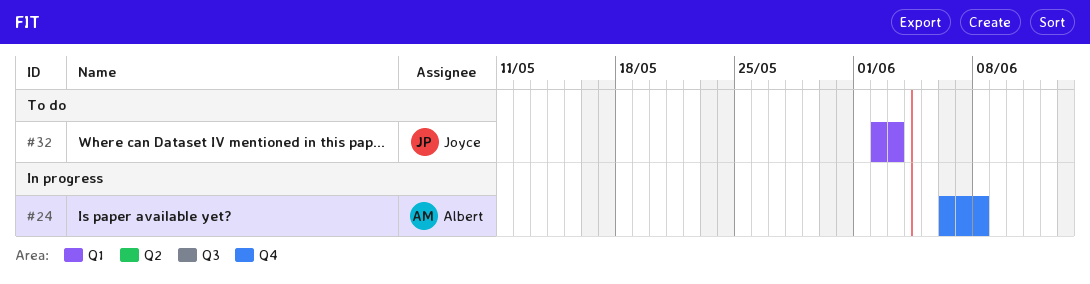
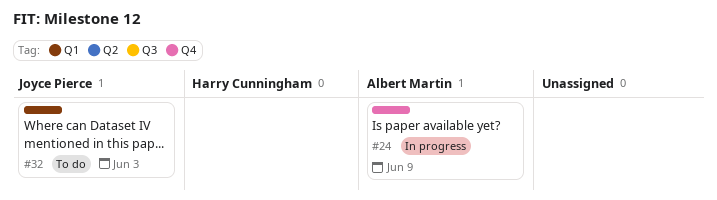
#24, due: Jun 8 -> Jun 9

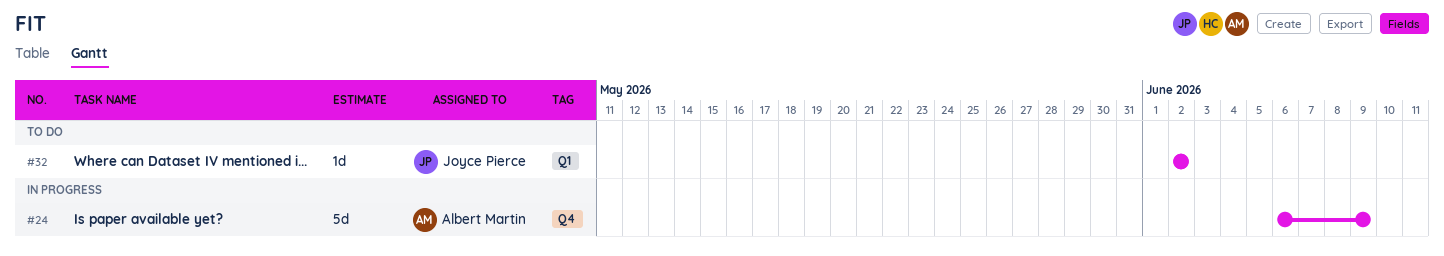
#32, due: Jun 3 -> Jun 2

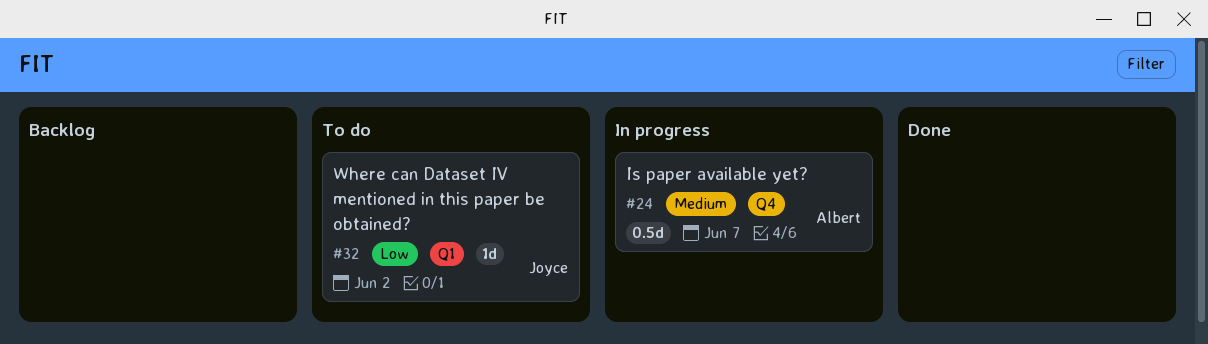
#24, estimate: 5d -> 0.5d
#24, due: Jun 9 -> Jun 7

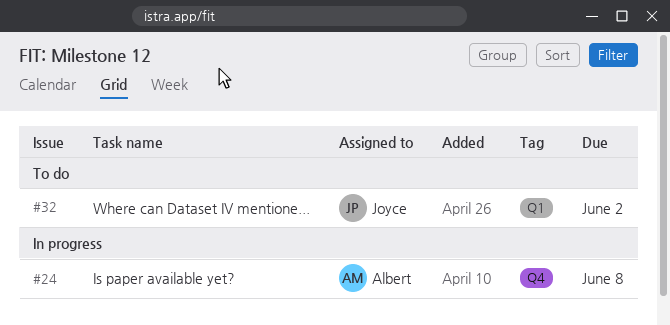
#24, due: Jun 7 -> Jun 8

